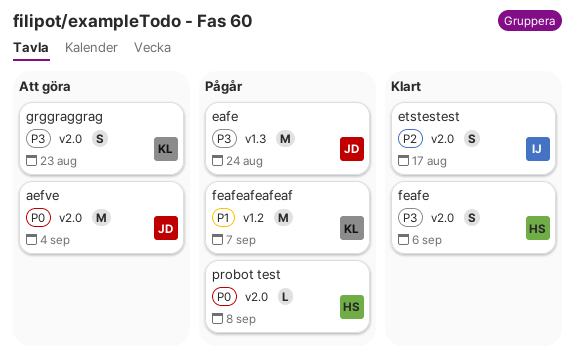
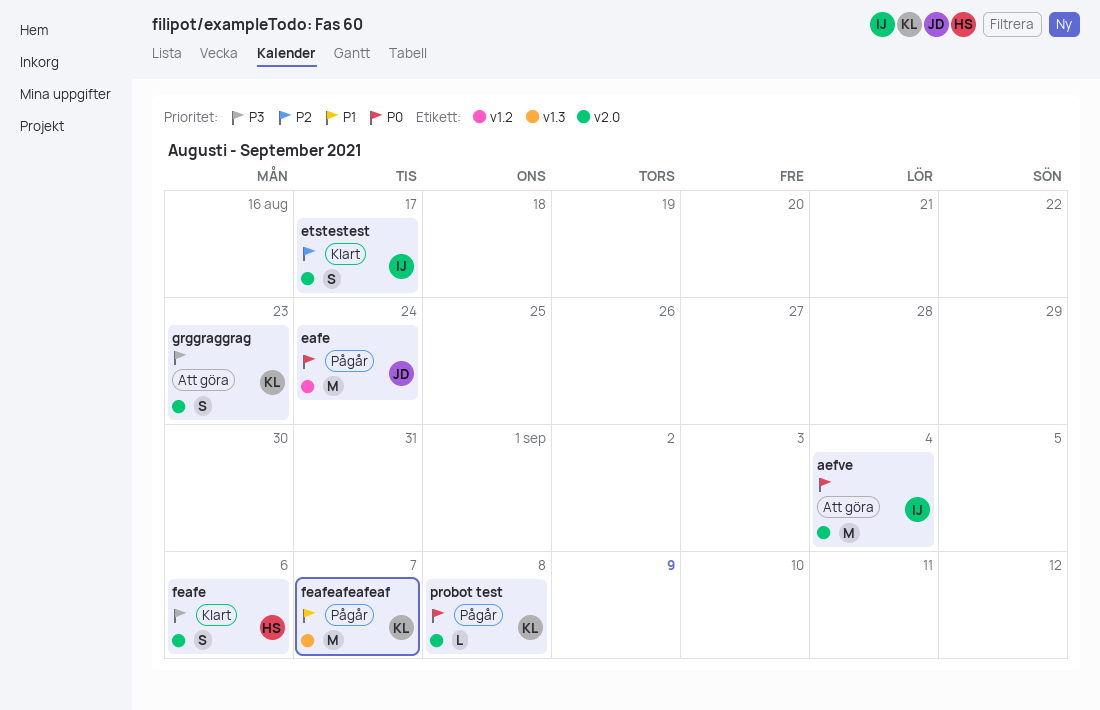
aefve, owner: JD -> IJ
eafe, priority: P3 -> P0
eafe, label: v1.3 -> v1.2
feafeafeafeaf, label: v1.2 -> v1.3
probot test, owner: HS -> KL

